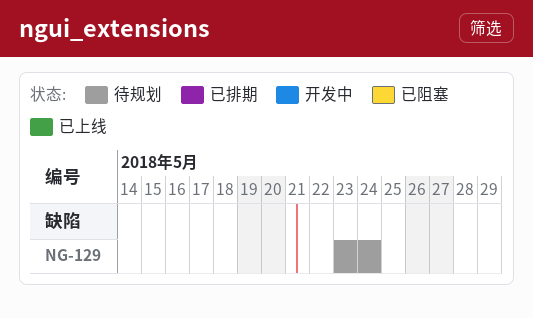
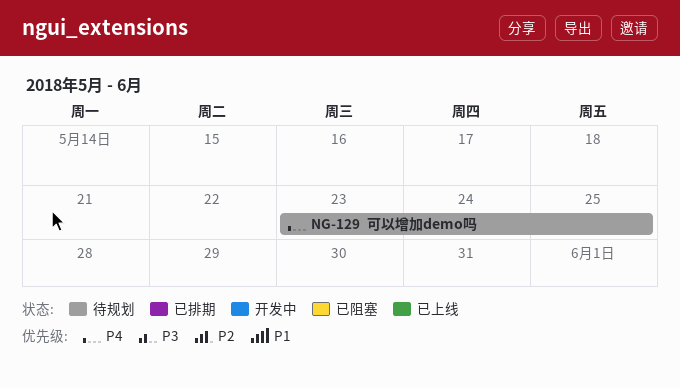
NG-129, due: May 24 -> May 25

